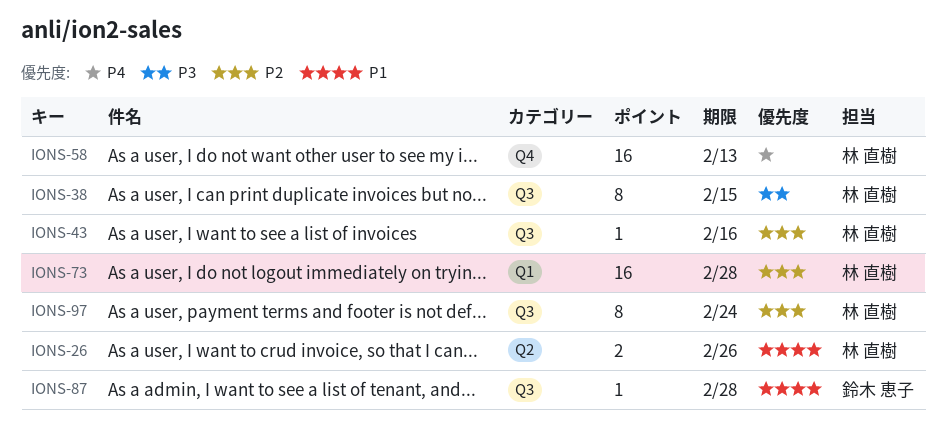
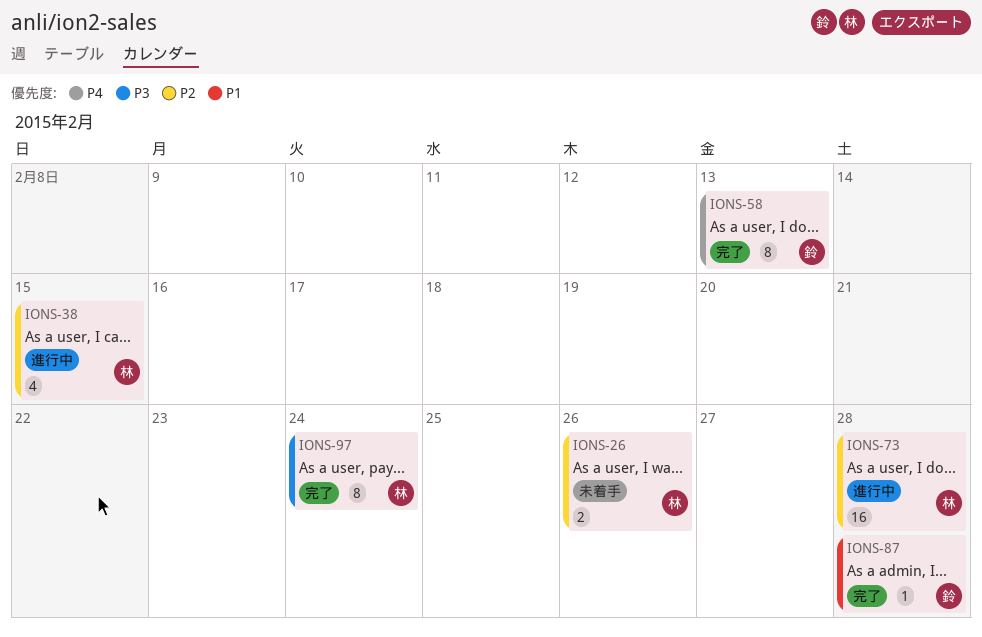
IONS-26, priority: P1 -> P2
IONS-38, priority: P3 -> P2
IONS-38, estimate: 8 -> 4
IONS-43: present -> none
IONS-58, owner: 林 直樹 -> 鈴木 恵子
IONS-58, estimate: 16 -> 8
IONS-97, priority: P2 -> P3

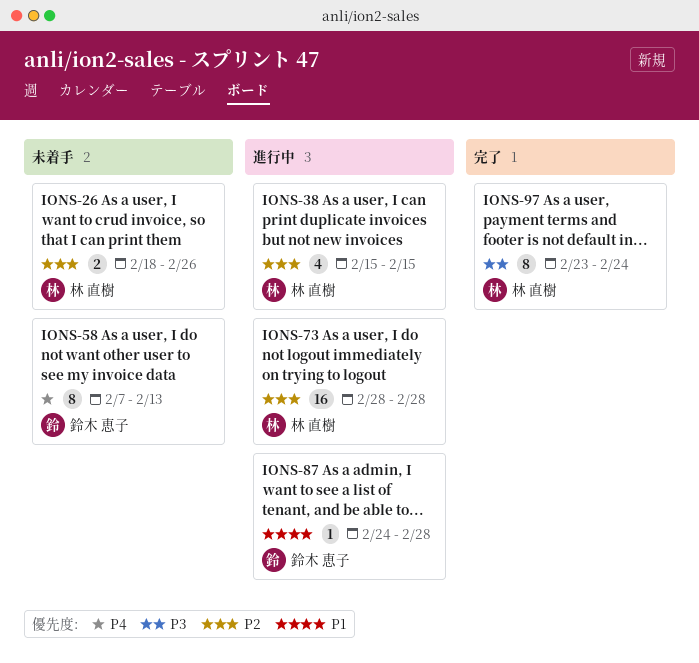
IONS-58, status: 完了 -> 未着手
IONS-87, status: 完了 -> 進行中

